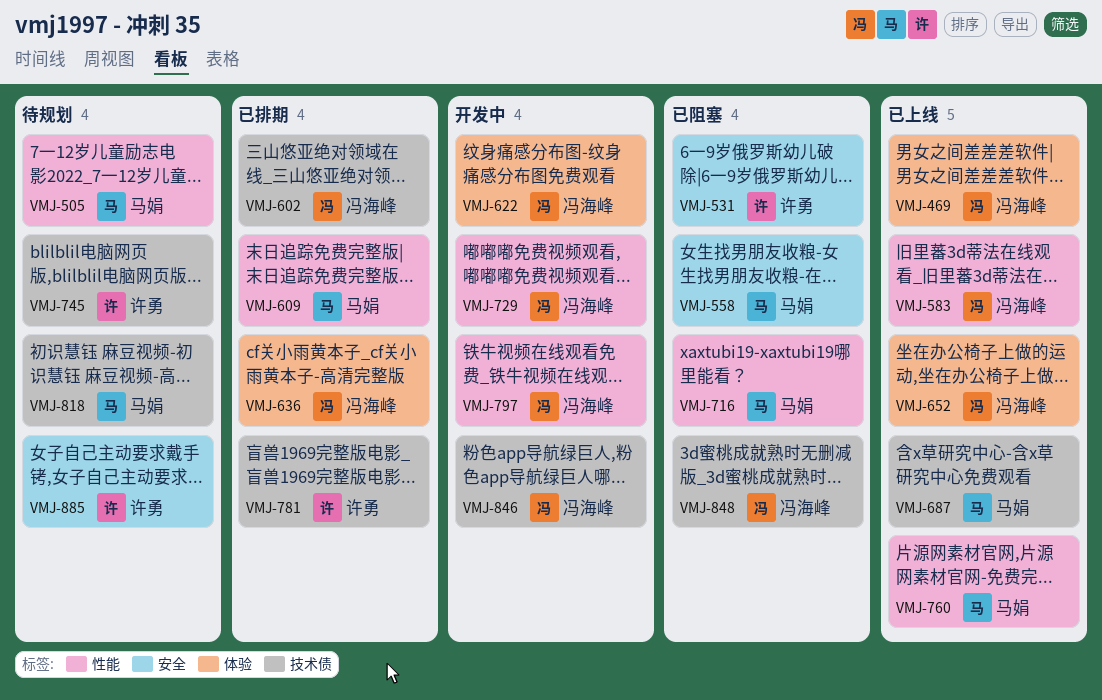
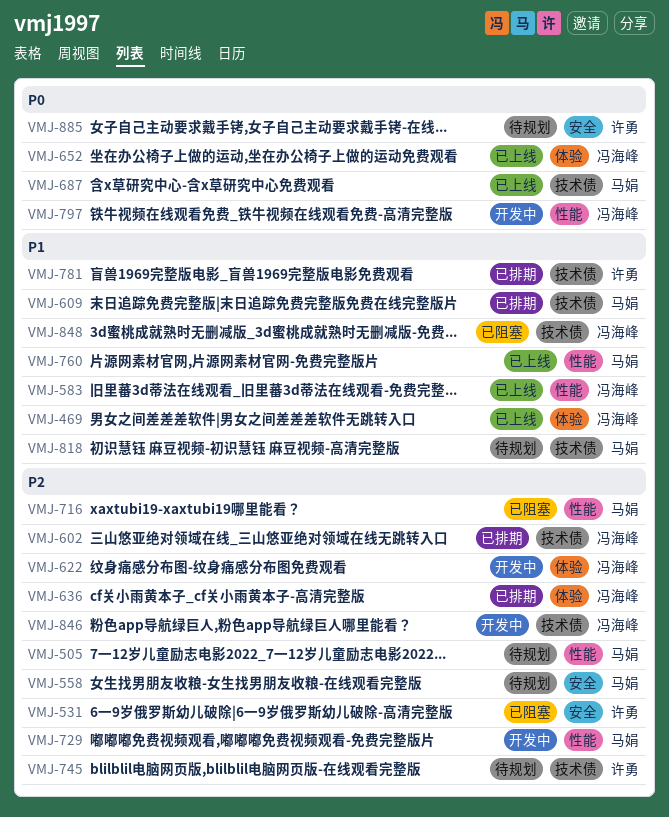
VMJ-558, status: 已阻塞 -> 待规划
VMJ-609, label: 性能 -> 技术债
VMJ-729, owner: 冯海峰 -> 马娟

